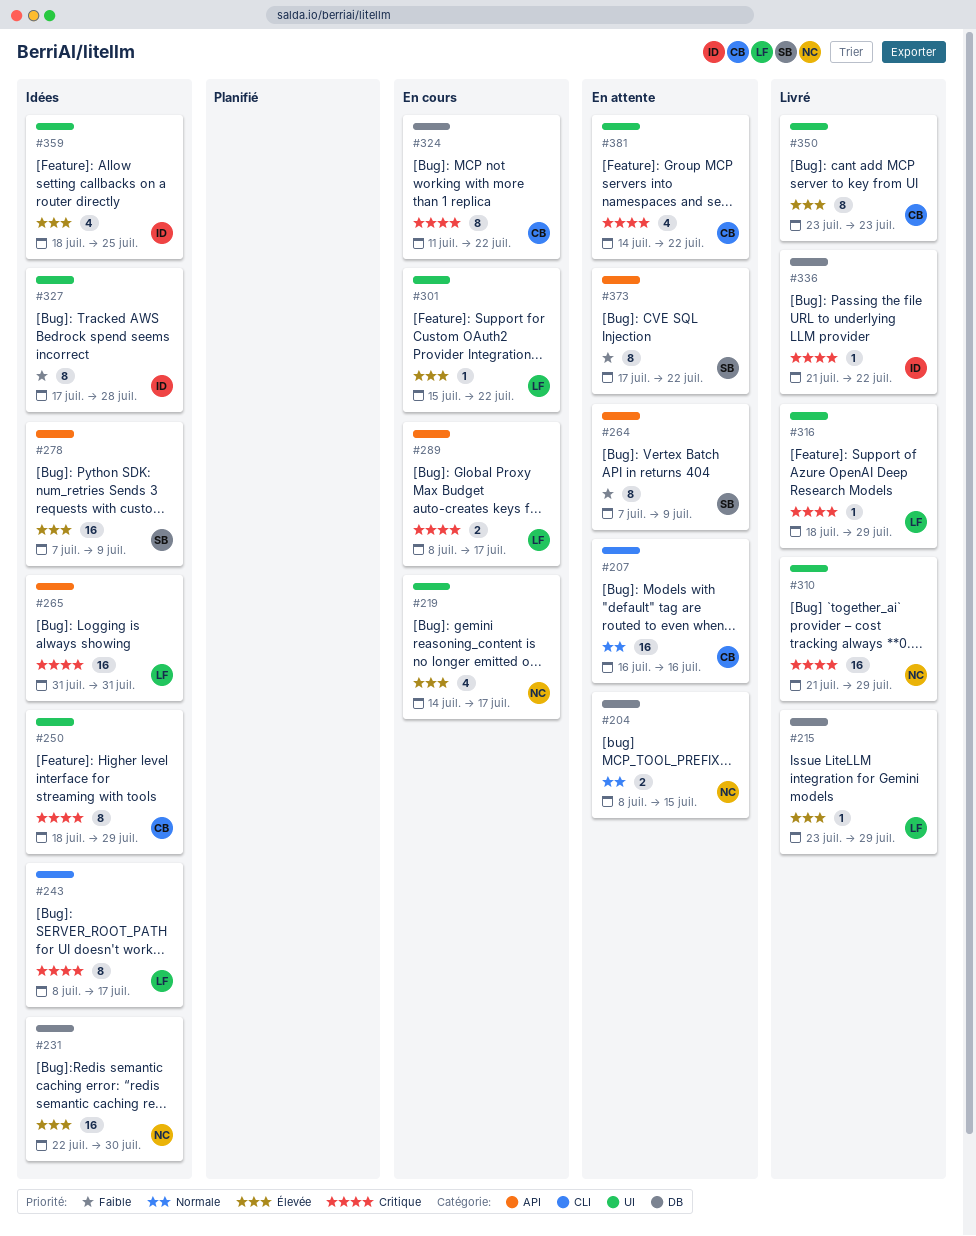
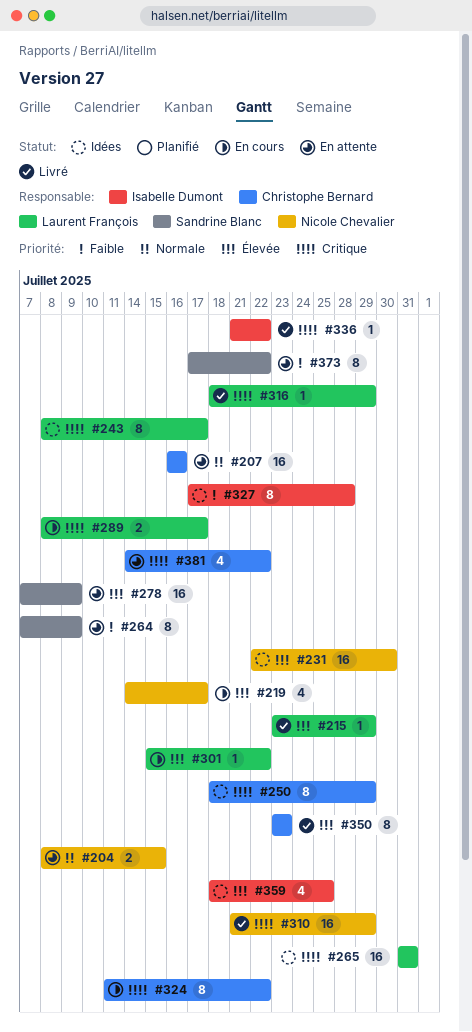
#278, status: Idées -> En attente

